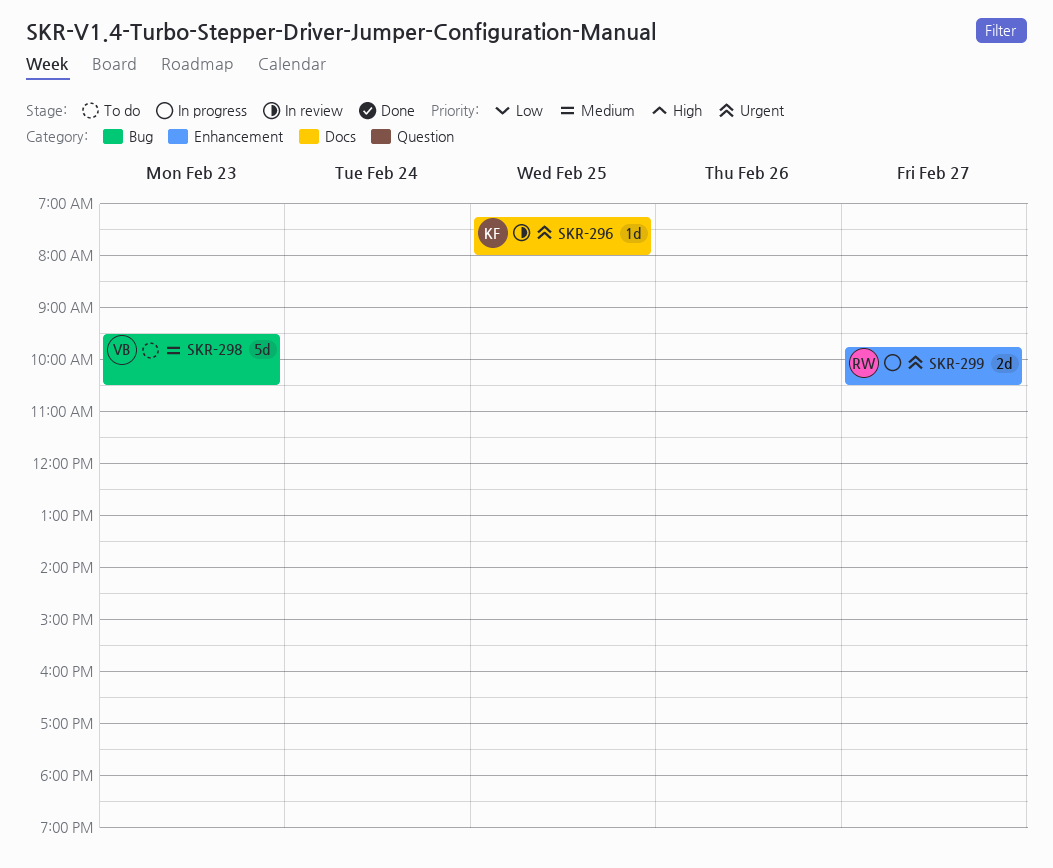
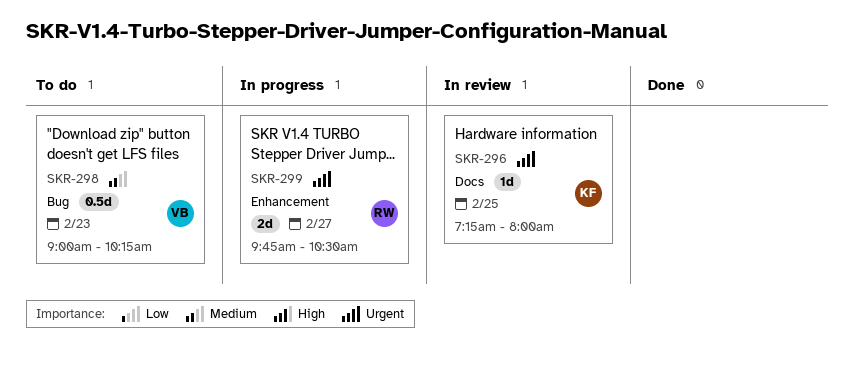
SKR-298, estimate: 5d -> 0.5d
SKR-298, begins: 09:30 -> 09:00
SKR-298, ends: 10:30 -> 10:15

